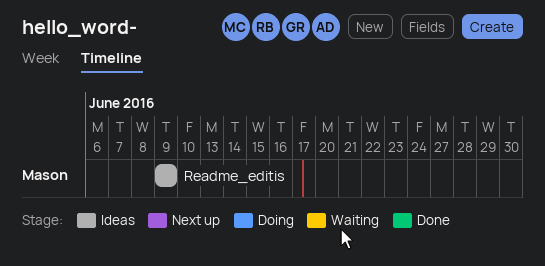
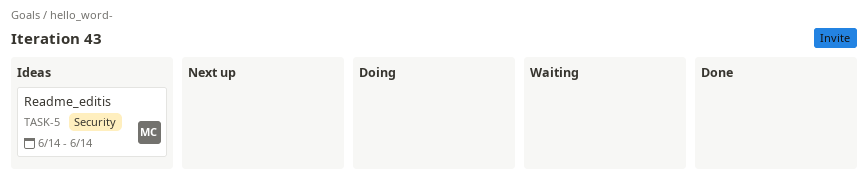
Readme_editis, start: Jun 9 -> Jun 14
Readme_editis, due: Jun 9 -> Jun 14

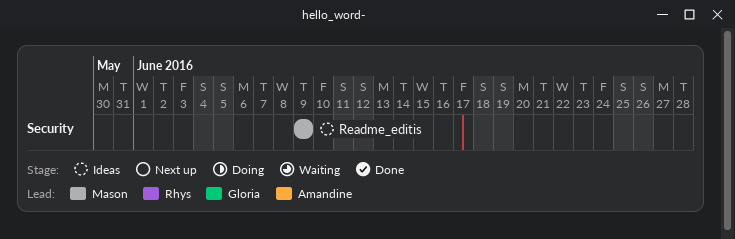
Readme_editis, start: Jun 14 -> Jun 9
Readme_editis, due: Jun 14 -> Jun 9

